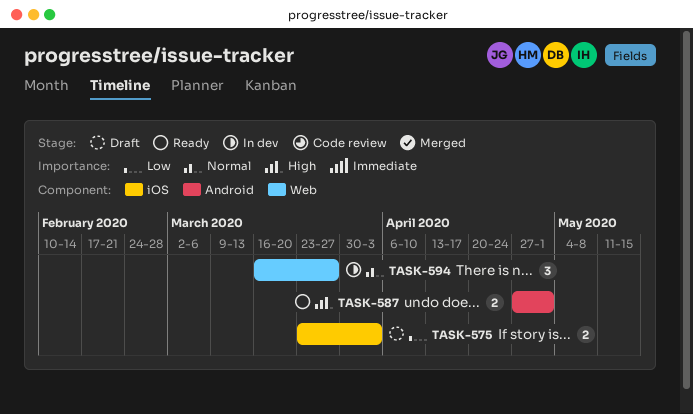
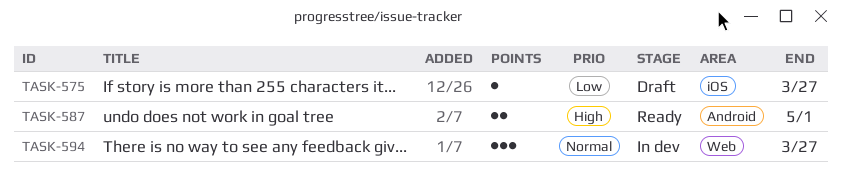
TASK-575, estimate: 2 -> 1
TASK-575, due: Apr 3 -> Mar 27

